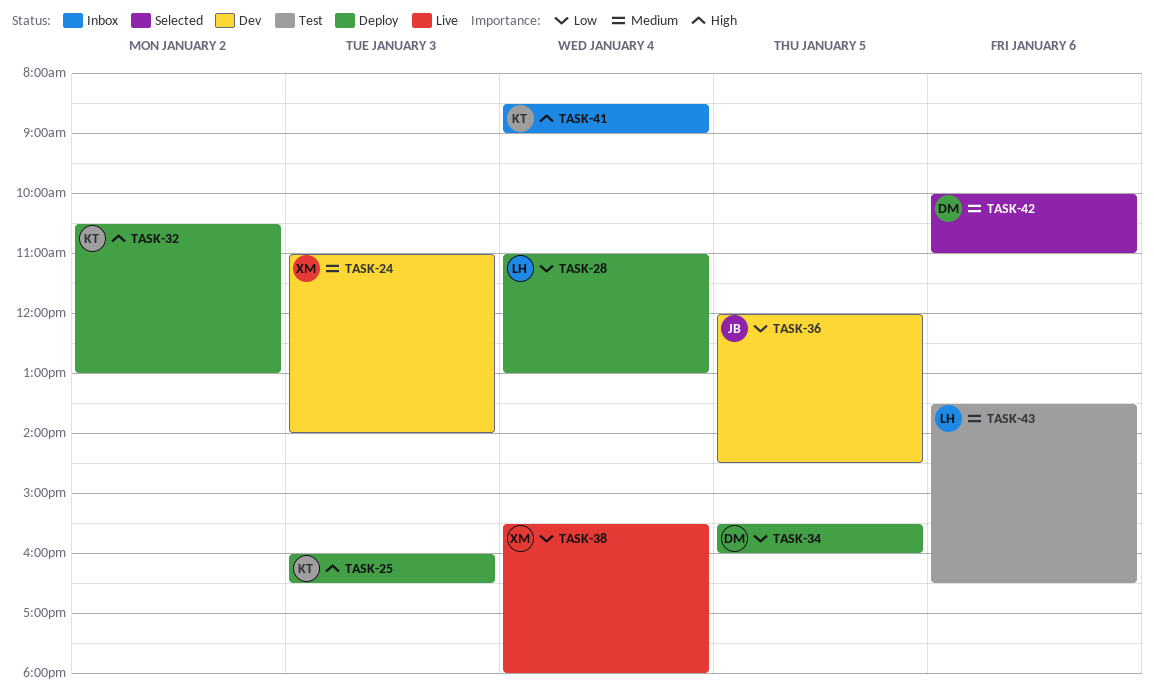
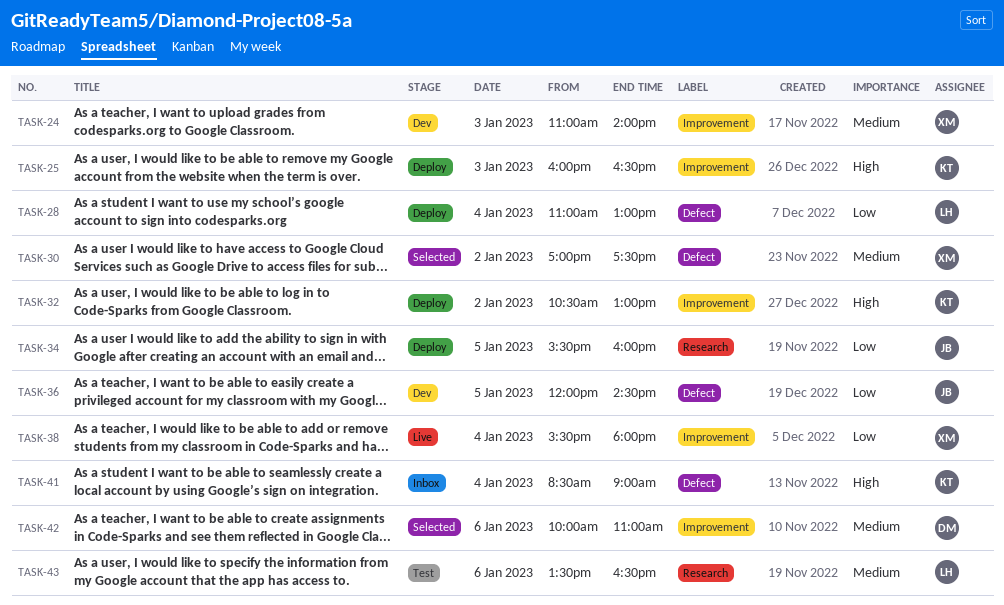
TASK-30: none -> present
TASK-34, owner: DM -> JB

